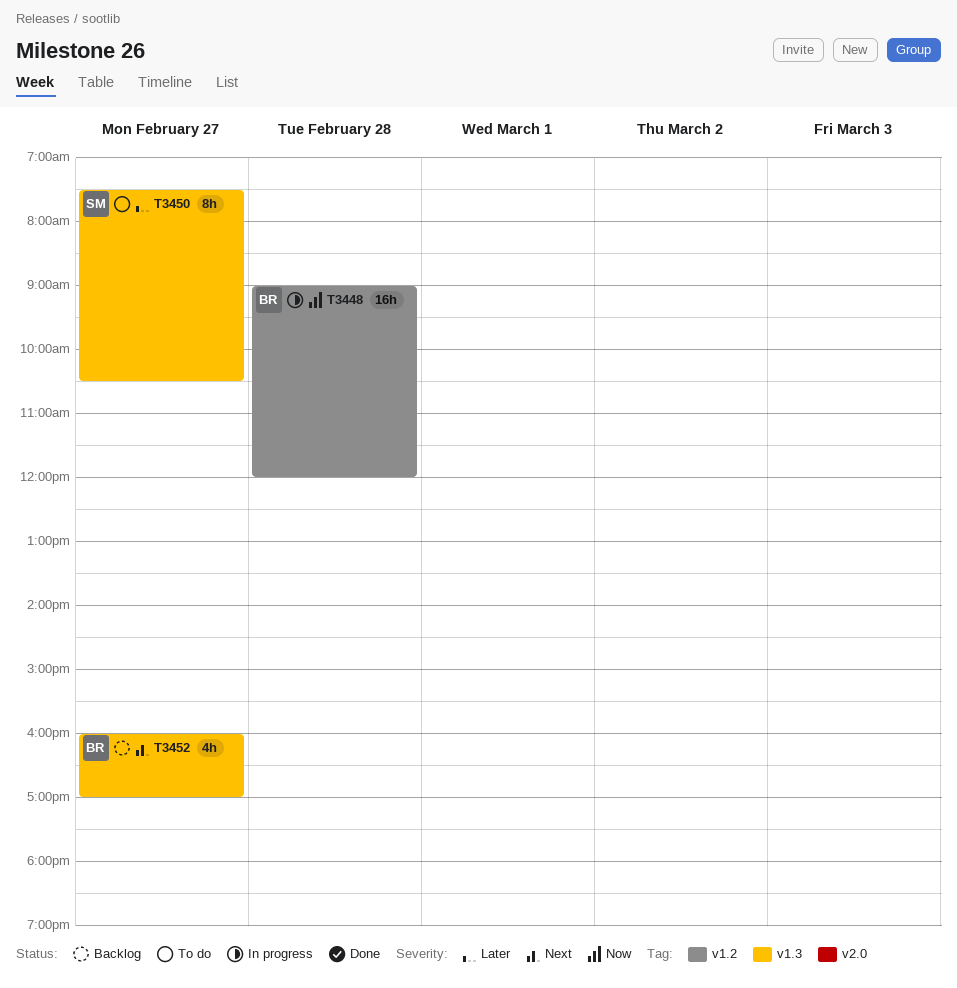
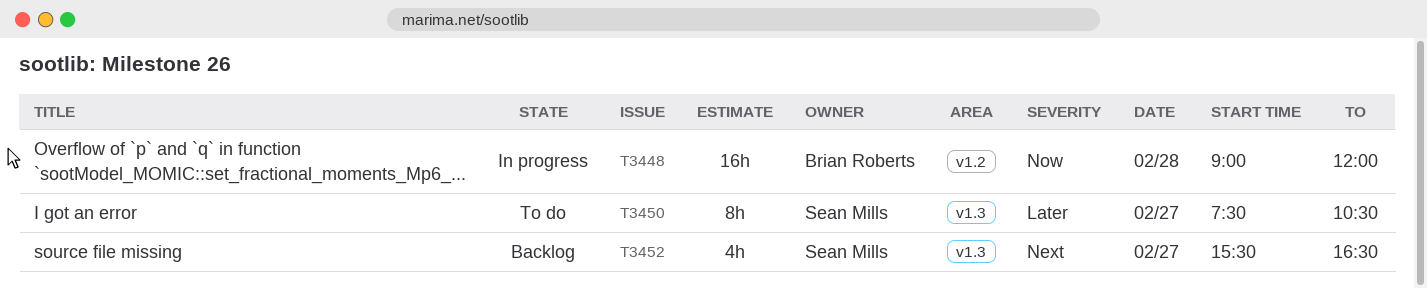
T3452, owner: Brian Roberts -> Sean Mills
T3452, begins: 16:00 -> 15:30
T3452, ends: 17:00 -> 16:30

